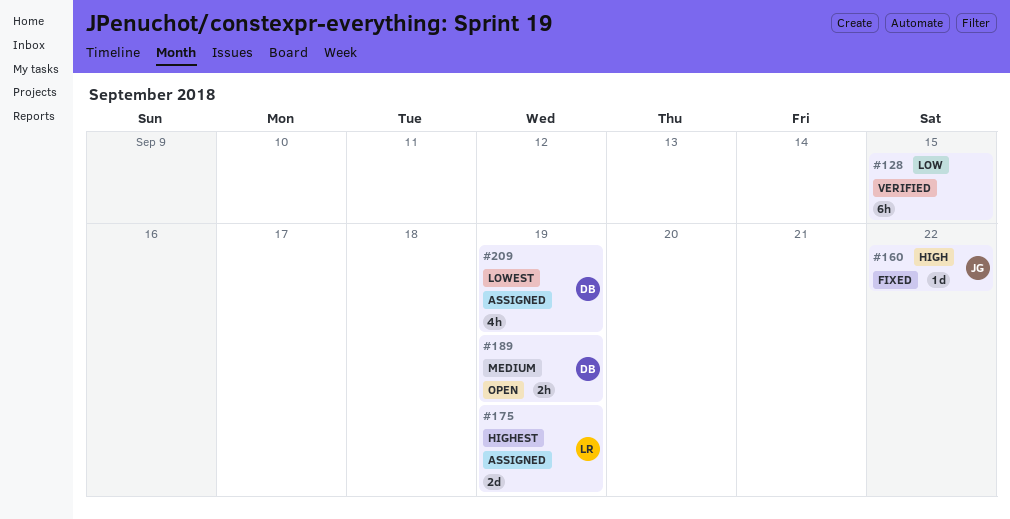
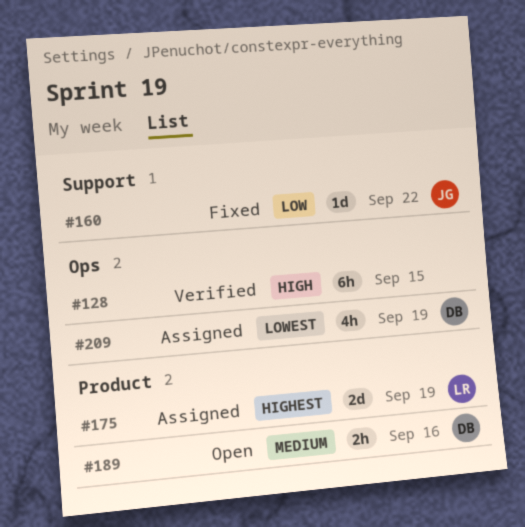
#128, priority: Low -> High
#160, priority: High -> Low
#189, due: Sep 19 -> Sep 16

